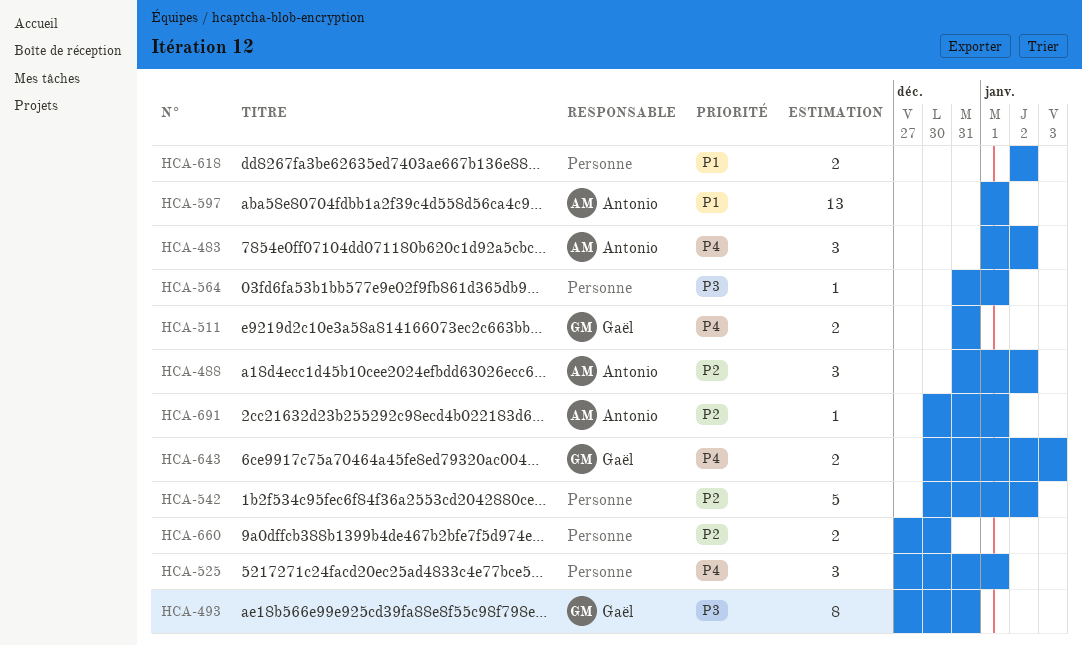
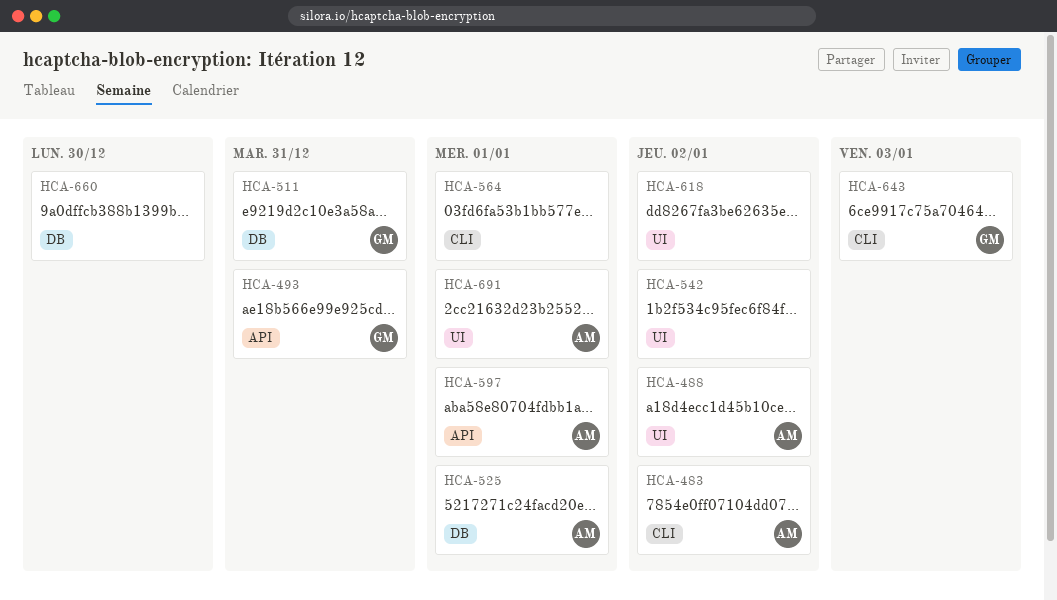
HCA-525, owner: none -> Antonio

